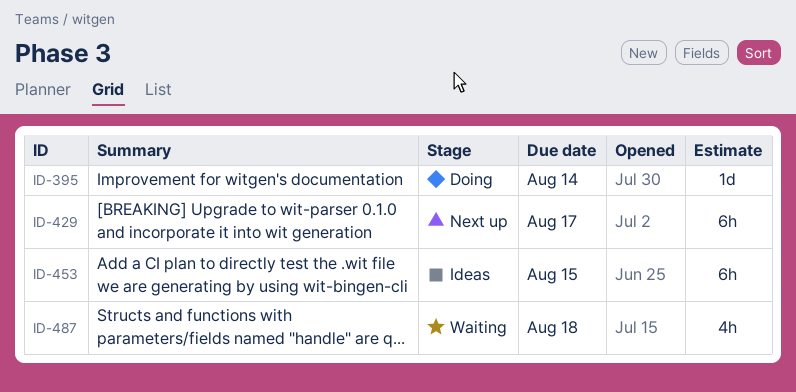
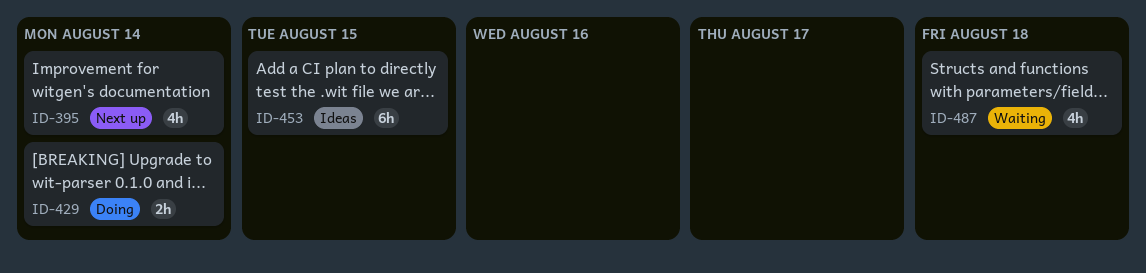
ID-395, status: Doing -> Next up
ID-395, estimate: 1d -> 4h
ID-429, status: Next up -> Doing
ID-429, estimate: 6h -> 2h
ID-429, due: Aug 17 -> Aug 14

